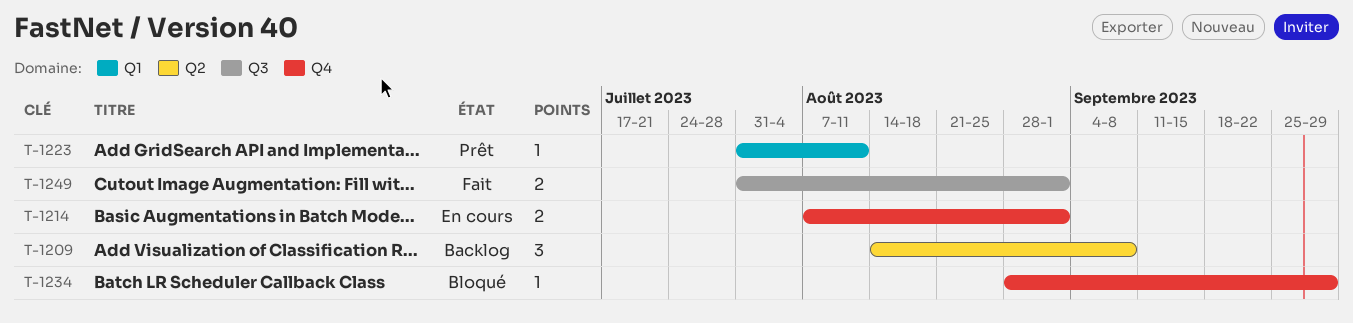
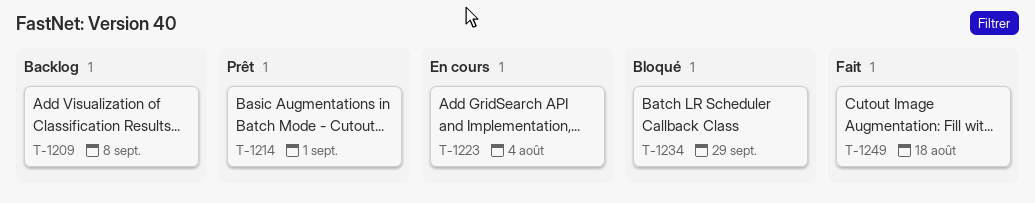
T-1214, status: En cours -> Prêt
T-1223, status: Prêt -> En cours
T-1223, due: Aug 11 -> Aug 4
T-1249, due: Sep 1 -> Aug 18

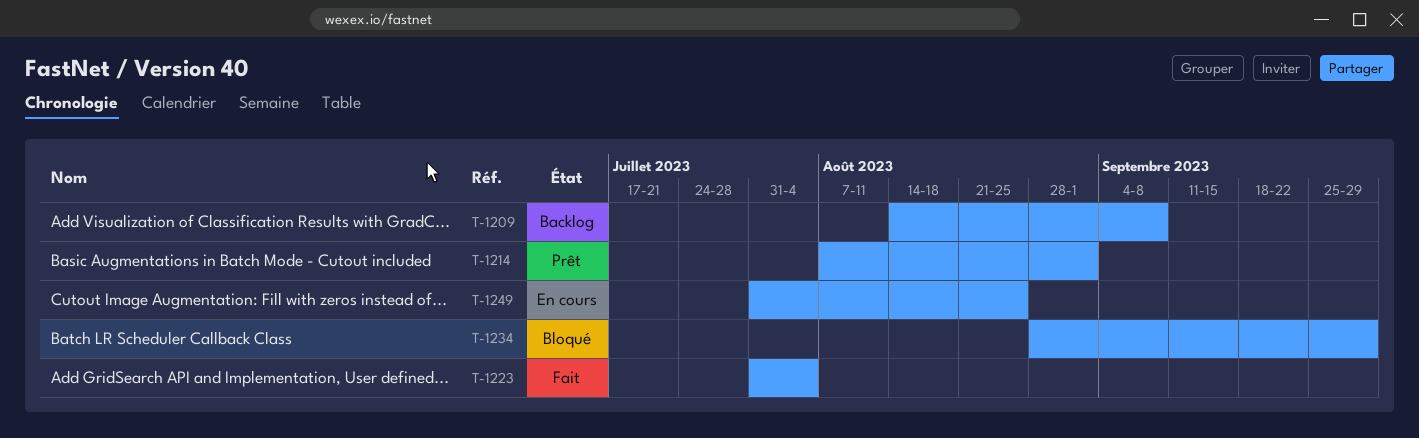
T-1223, status: En cours -> Fait
T-1249, status: Fait -> En cours
T-1249, due: Aug 18 -> Aug 25

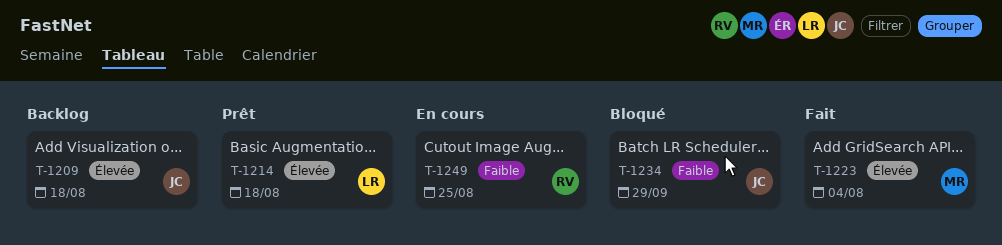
T-1209, due: Sep 8 -> Aug 18
T-1214, due: Sep 1 -> Aug 18

